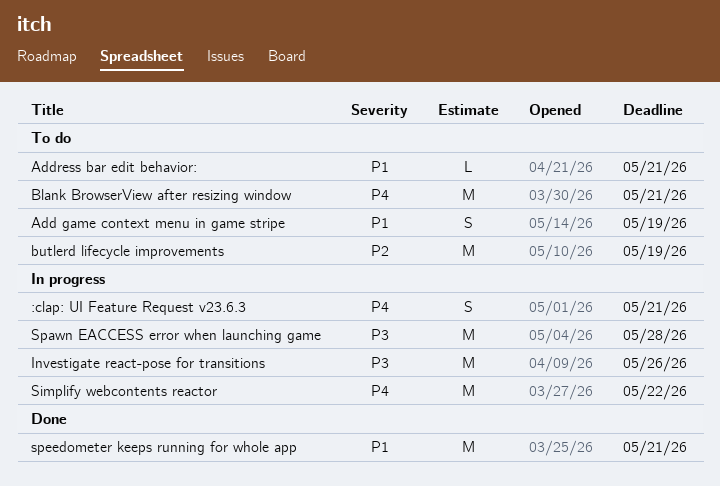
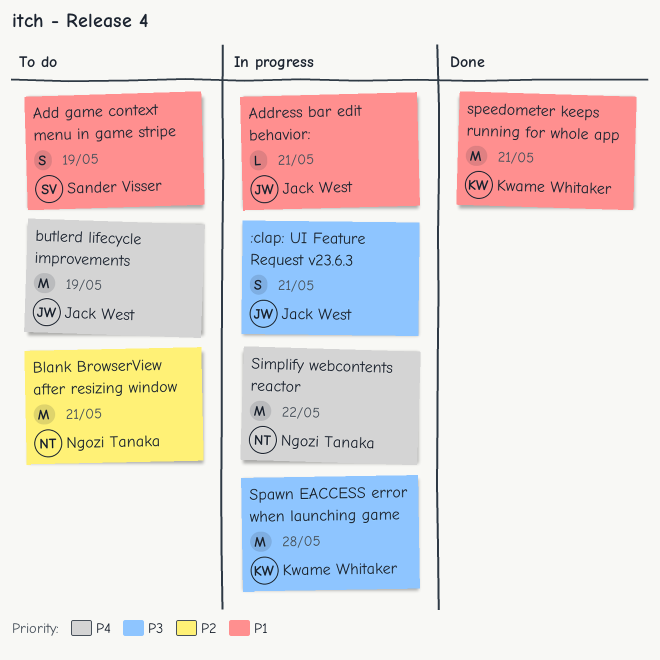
:clap: UI Feature Request v23.6.3, priority: P4 -> P3
Address bar edit behavior:, status: To do -> In progress
Blank BrowserView after resizing window, priority: P4 -> P2
butlerd lifecycle improvements, priority: P2 -> P4
Investigate react-pose for transitions: present -> none

